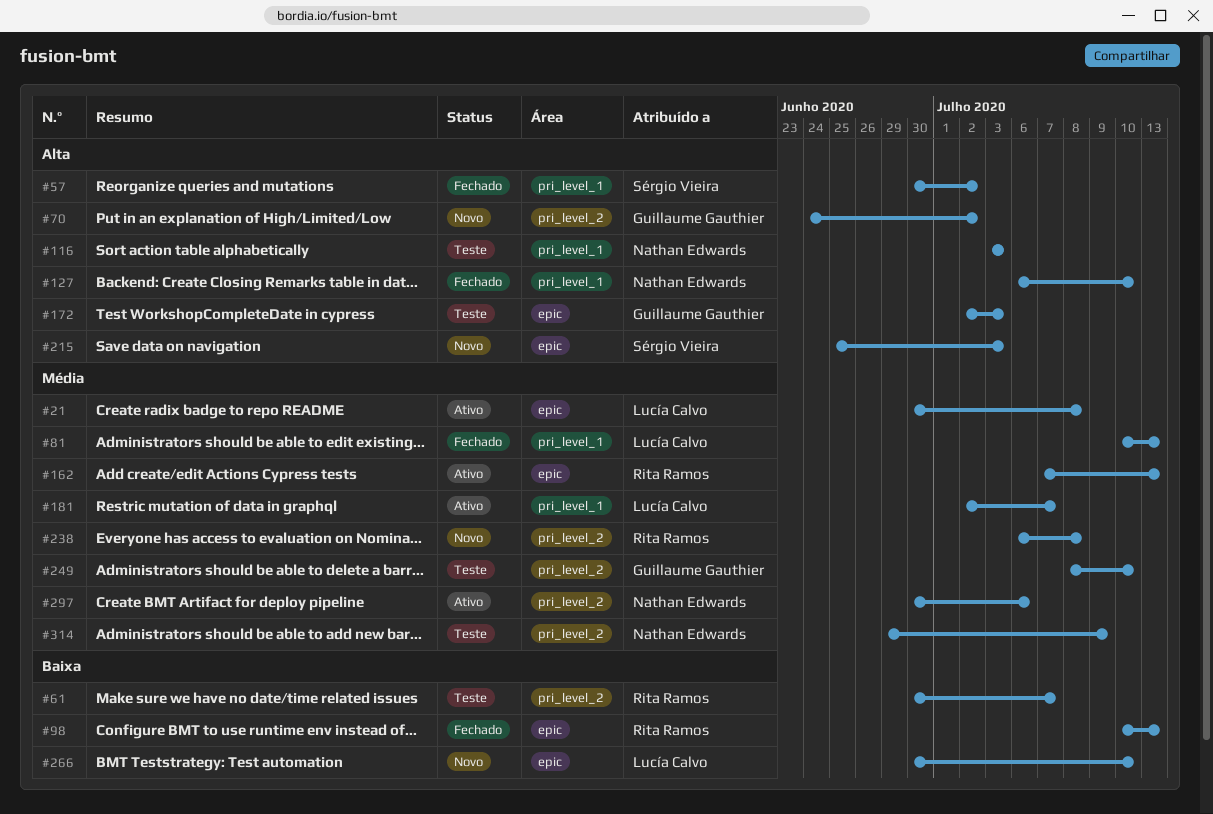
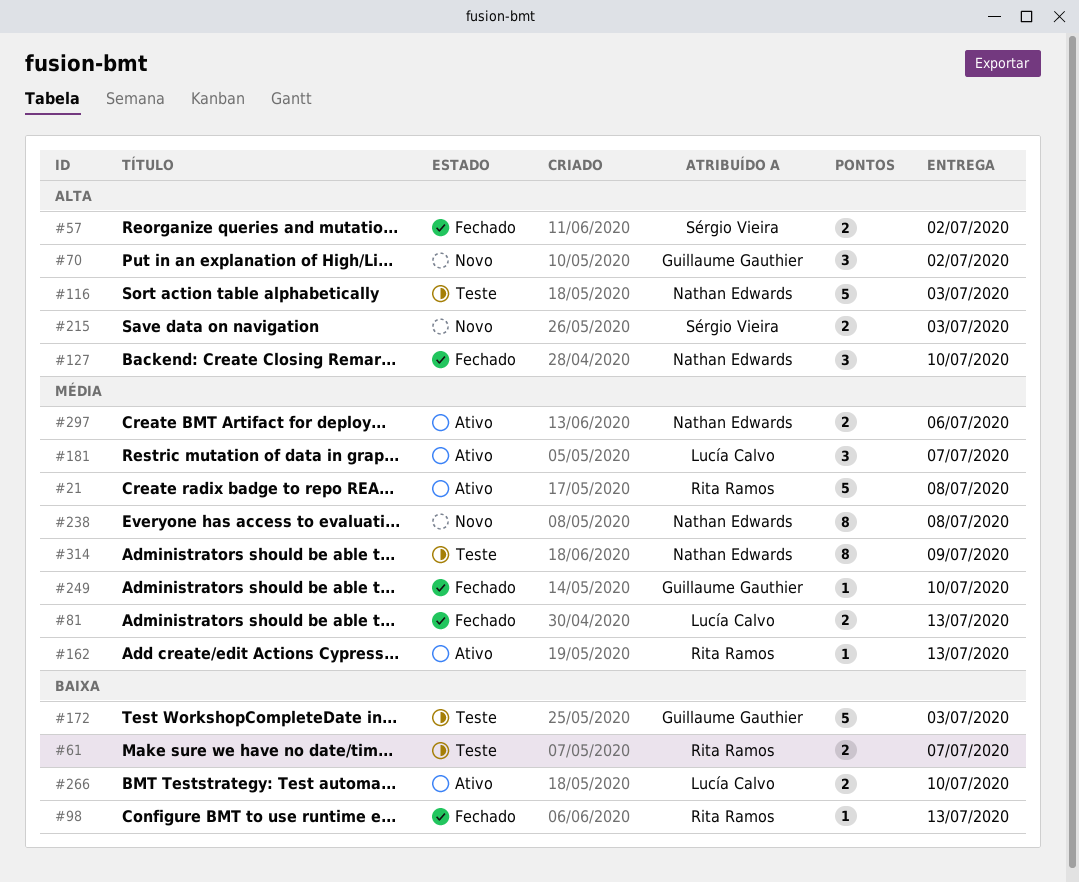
#21, owner: Lucía Calvo -> Rita Ramos
#172, priority: Alta -> Baixa
#238, owner: Rita Ramos -> Nathan Edwards
#249, status: Teste -> Fechado
#266, status: Novo -> Ativo

